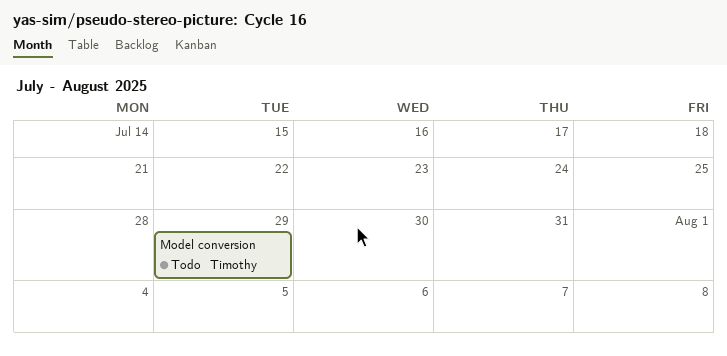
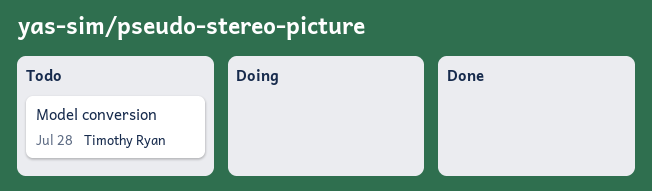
Model conversion, due: Jul 29 -> Jul 28

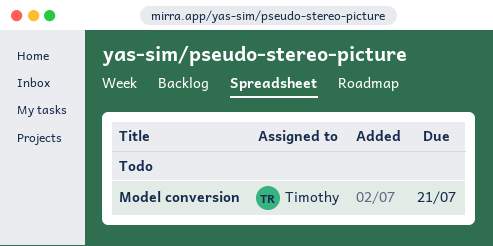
Model conversion, due: Jul 28 -> Jul 21

